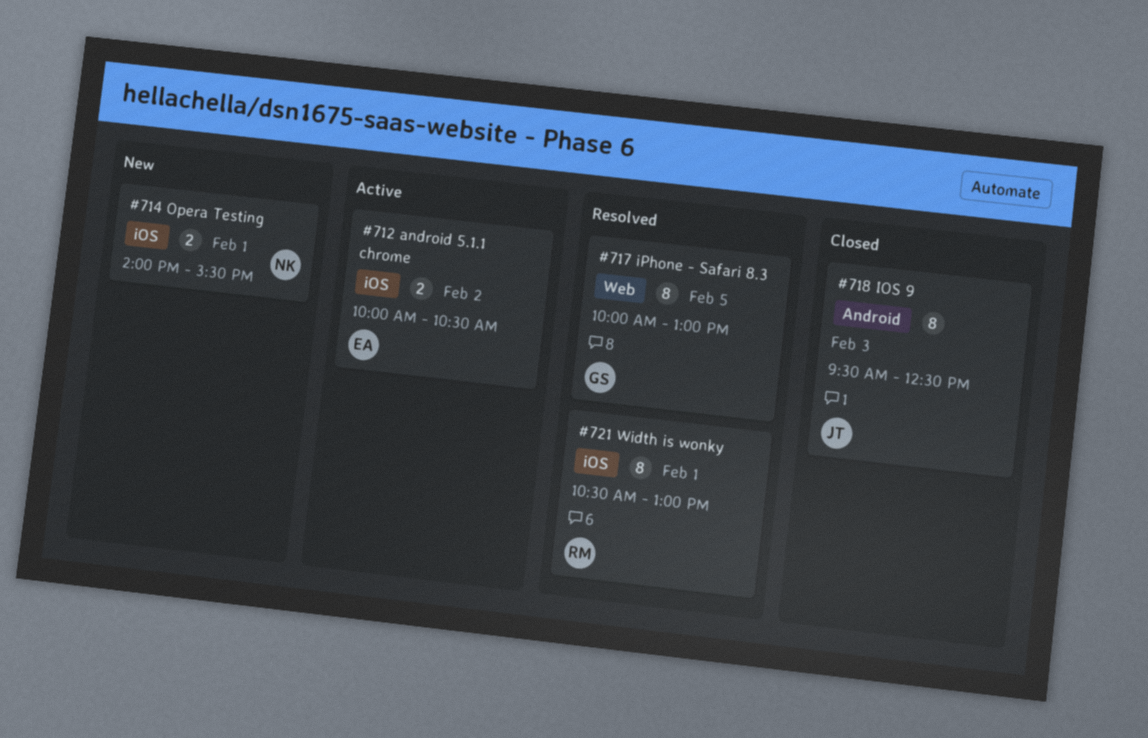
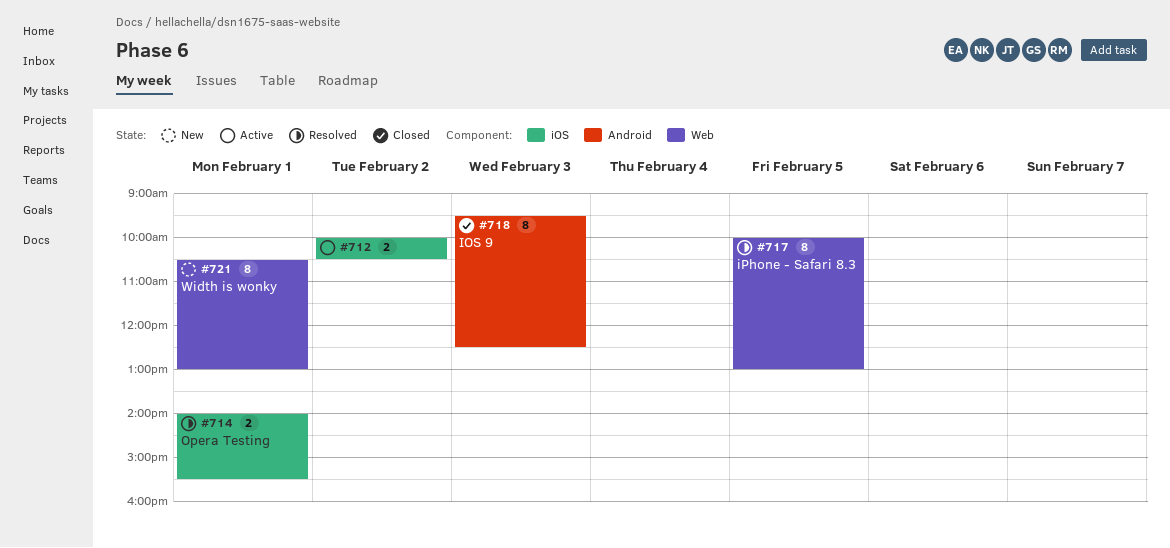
#714, status: New -> Resolved
#721, status: Resolved -> New
#721, label: iOS -> Web

